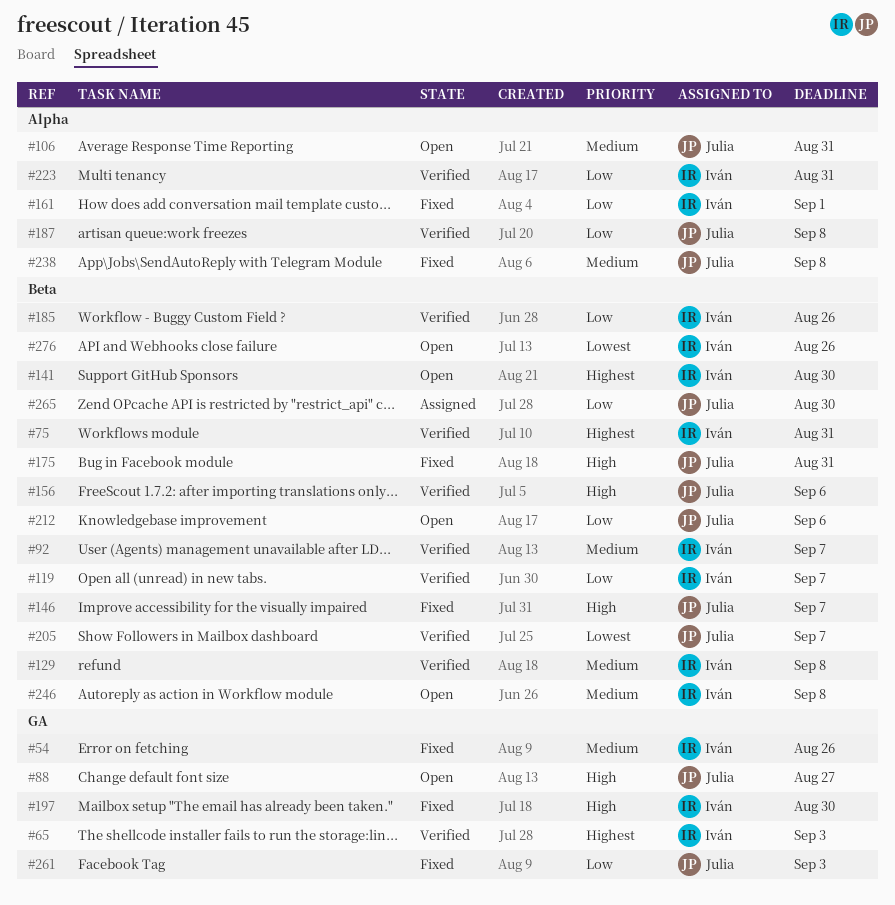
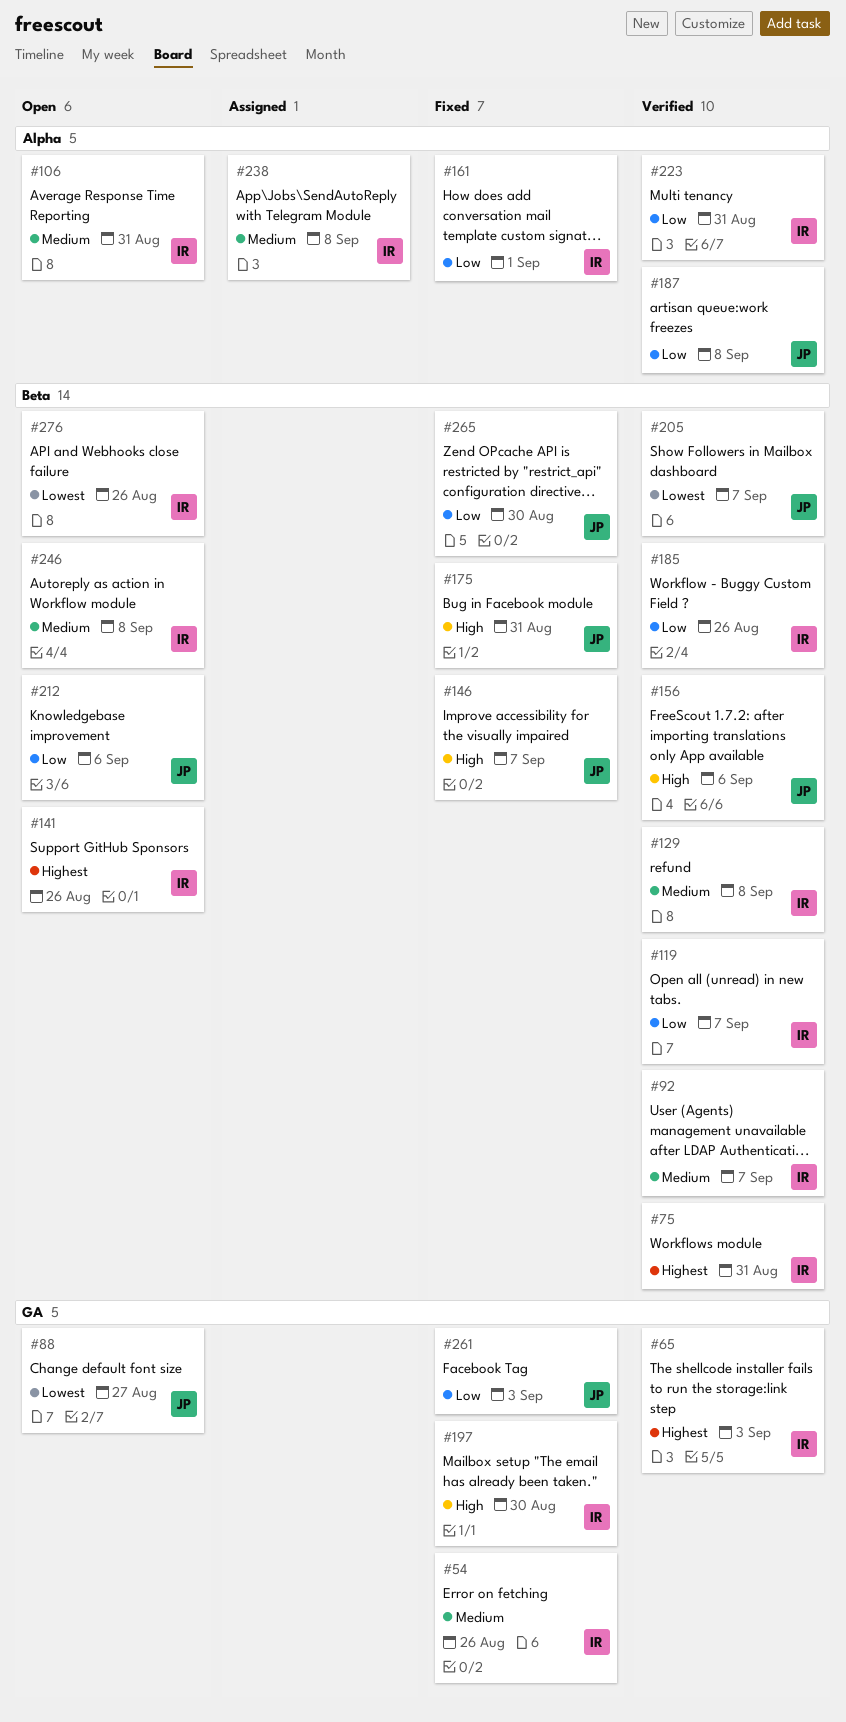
#88, priority: High -> Lowest
#106, owner: Julia -> Iván
#141, due: Aug 30 -> Aug 26
#238, status: Fixed -> Assigned
#238, owner: Julia -> Iván
#265, status: Assigned -> Fixed

